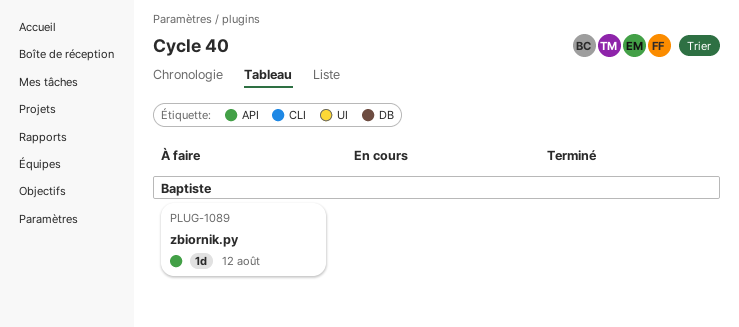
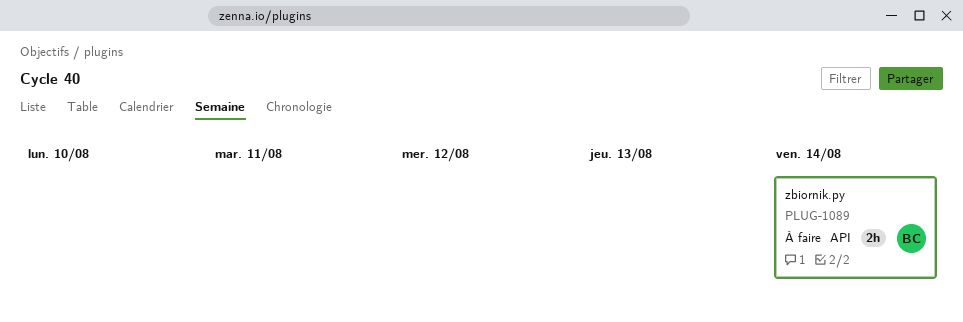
PLUG-1089, estimate: 1d -> 2h
PLUG-1089, due: Aug 12 -> Aug 14

